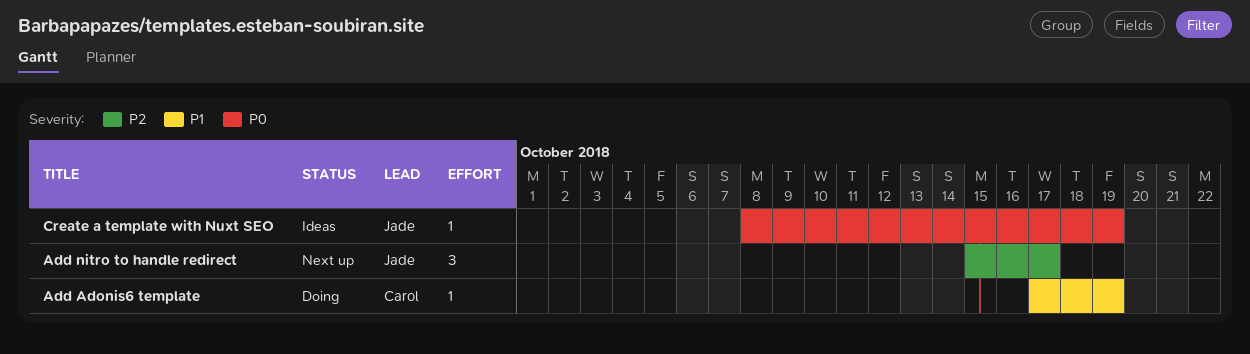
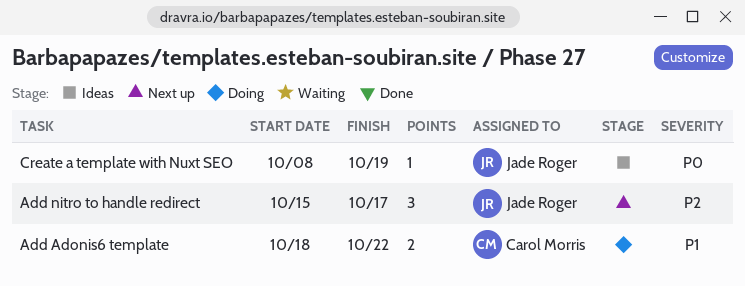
Add Adonis6 template, estimate: 1 -> 2
Add Adonis6 template, start: Oct 17 -> Oct 18
Add Adonis6 template, due: Oct 19 -> Oct 22

